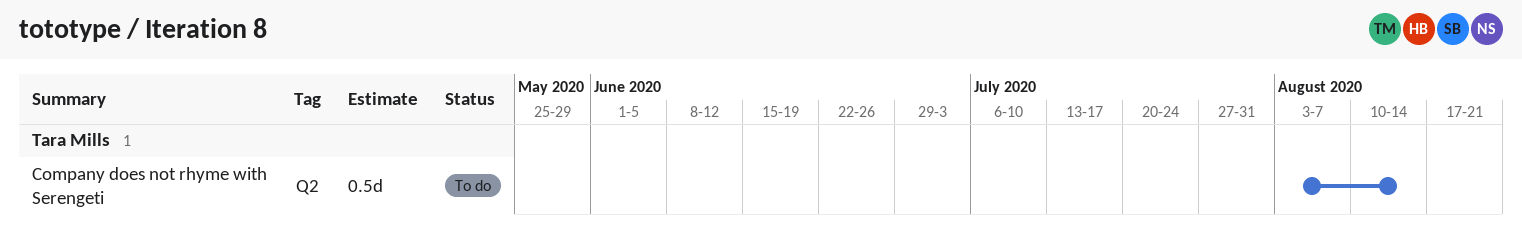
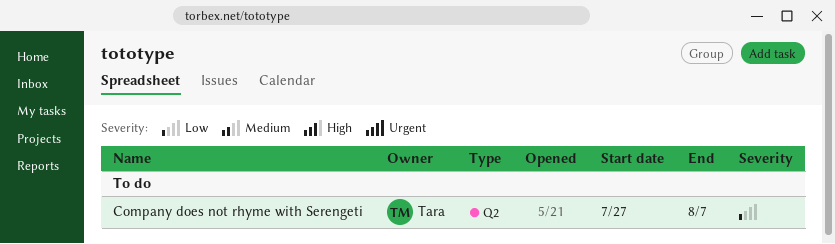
Company does not rhyme with Serengeti, start: Aug 3 -> Jul 27
Company does not rhyme with Serengeti, due: Aug 14 -> Aug 7

